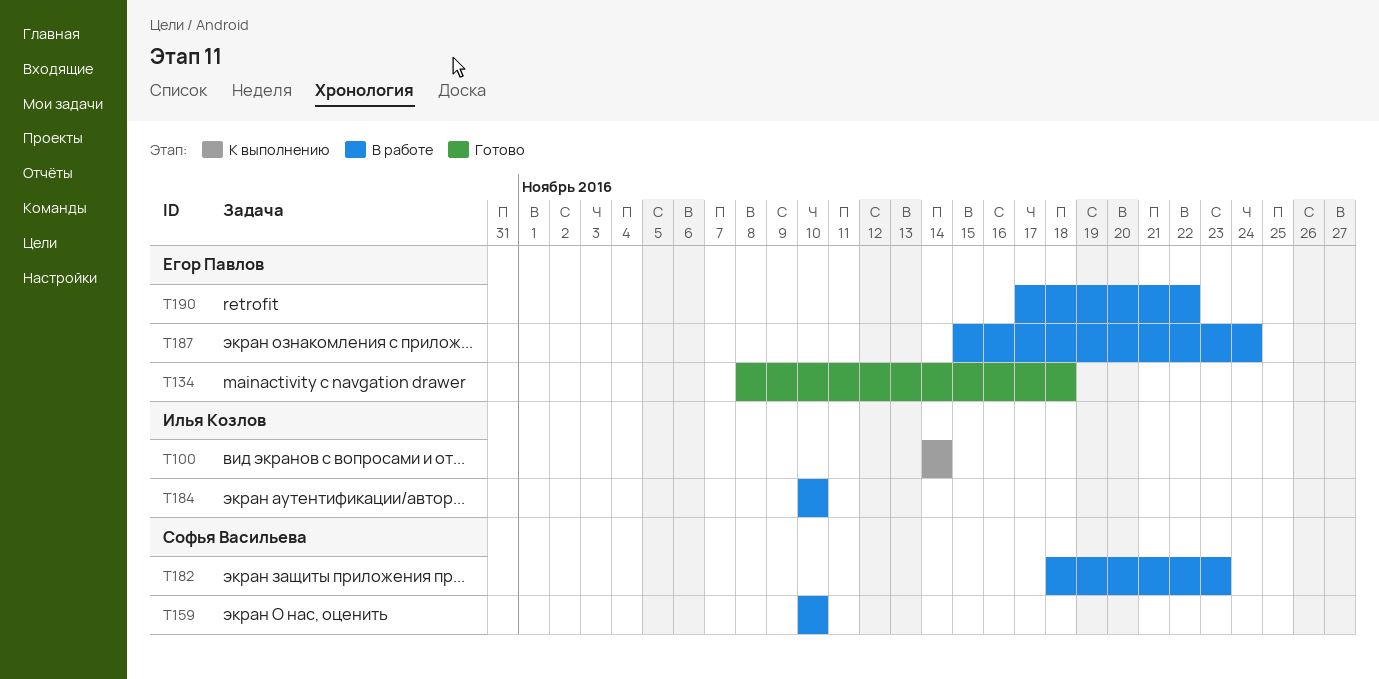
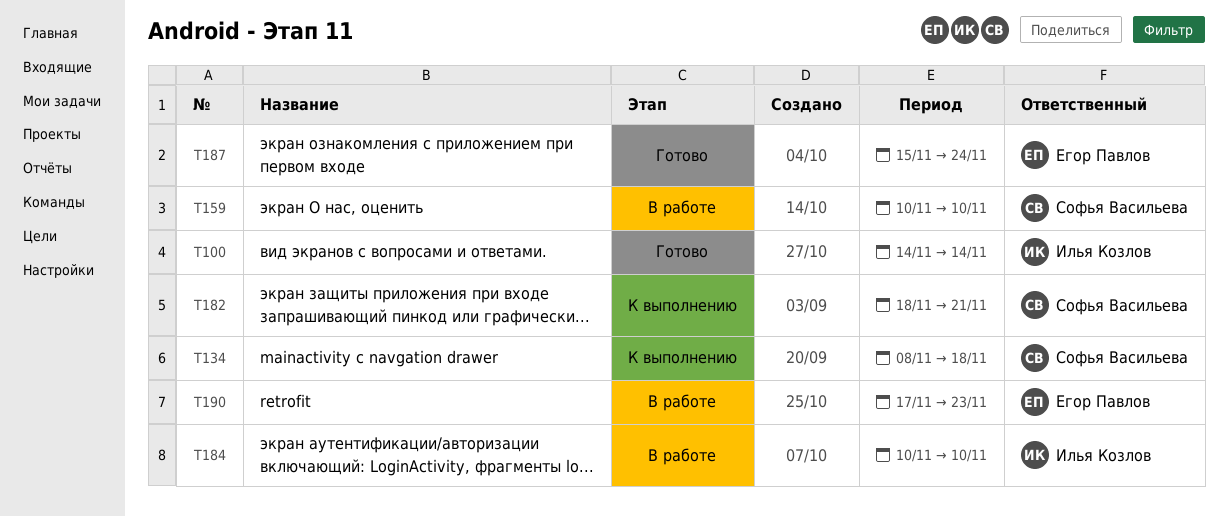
T100, status: К выполнению -> Готово
T134, status: Готово -> К выполнению
T134, owner: Егор Павлов -> Софья Васильева
T182, status: В работе -> К выполнению
T182, due: Nov 23 -> Nov 21
T187, status: В работе -> Готово
T190, due: Nov 22 -> Nov 23

